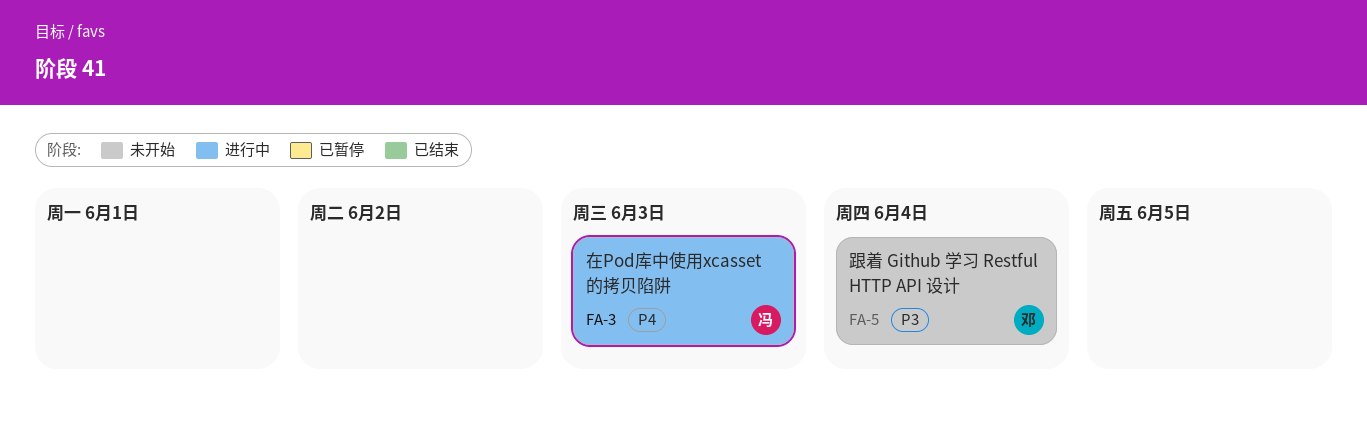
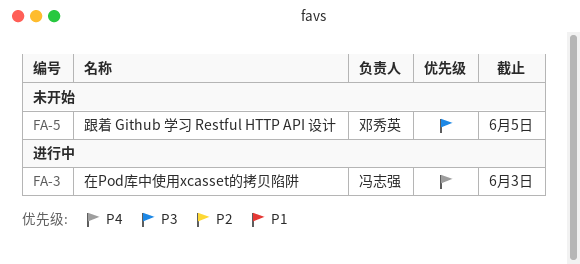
FA-5, due: Jun 4 -> Jun 5

